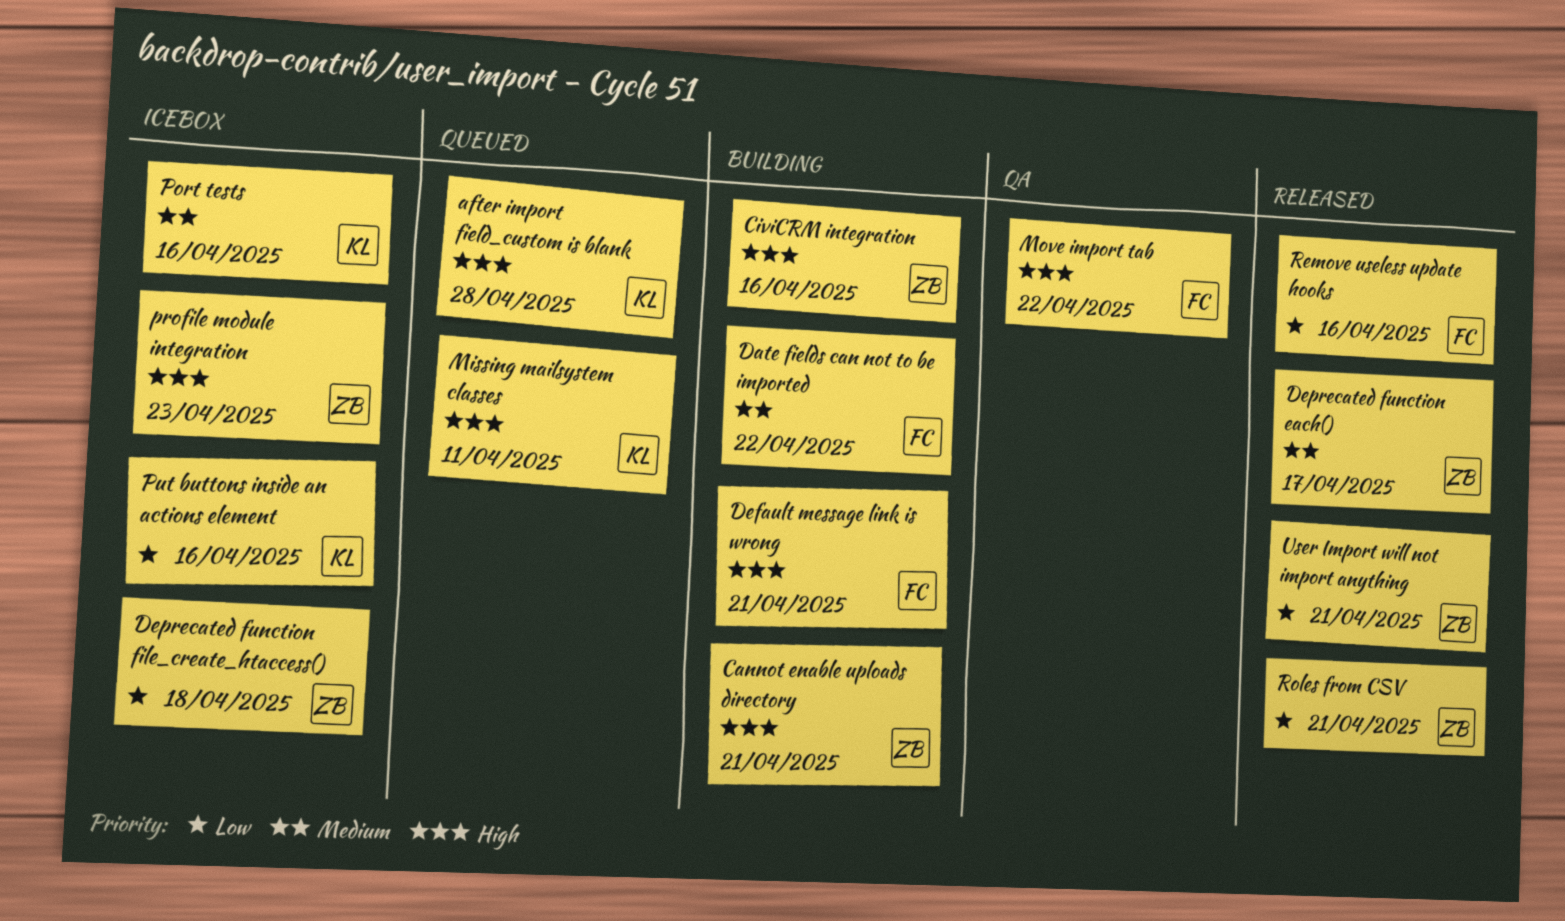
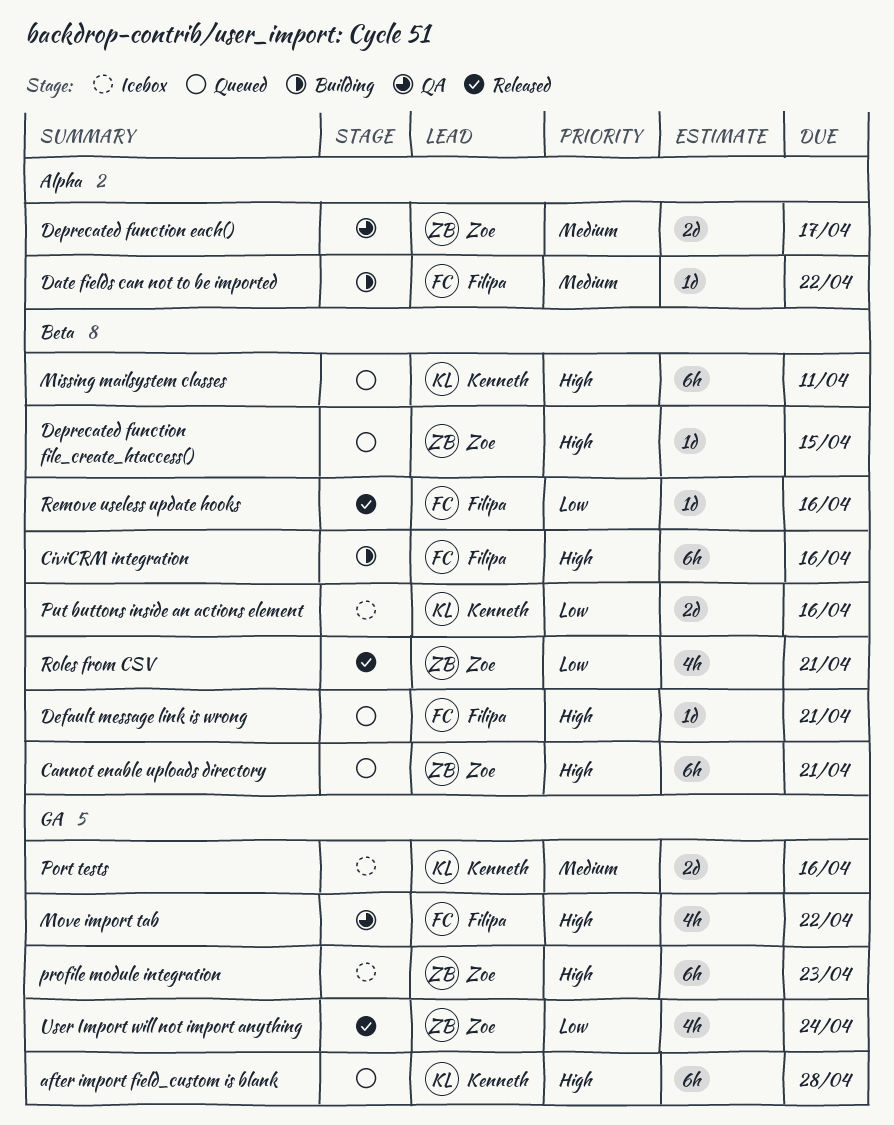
Cannot enable uploads directory, status: Building -> Queued
CiviCRM integration, owner: Zoe -> Filipa
Default message link is wrong, status: Building -> Queued
Deprecated function each(), status: Released -> QA
Deprecated function file_create_htaccess(), status: Icebox -> Queued
Deprecated function file_create_htaccess(), priority: Low -> High
Deprecated function file_create_htaccess(), due: Apr 18 -> Apr 15
User Import will not import anything, due: Apr 21 -> Apr 24

